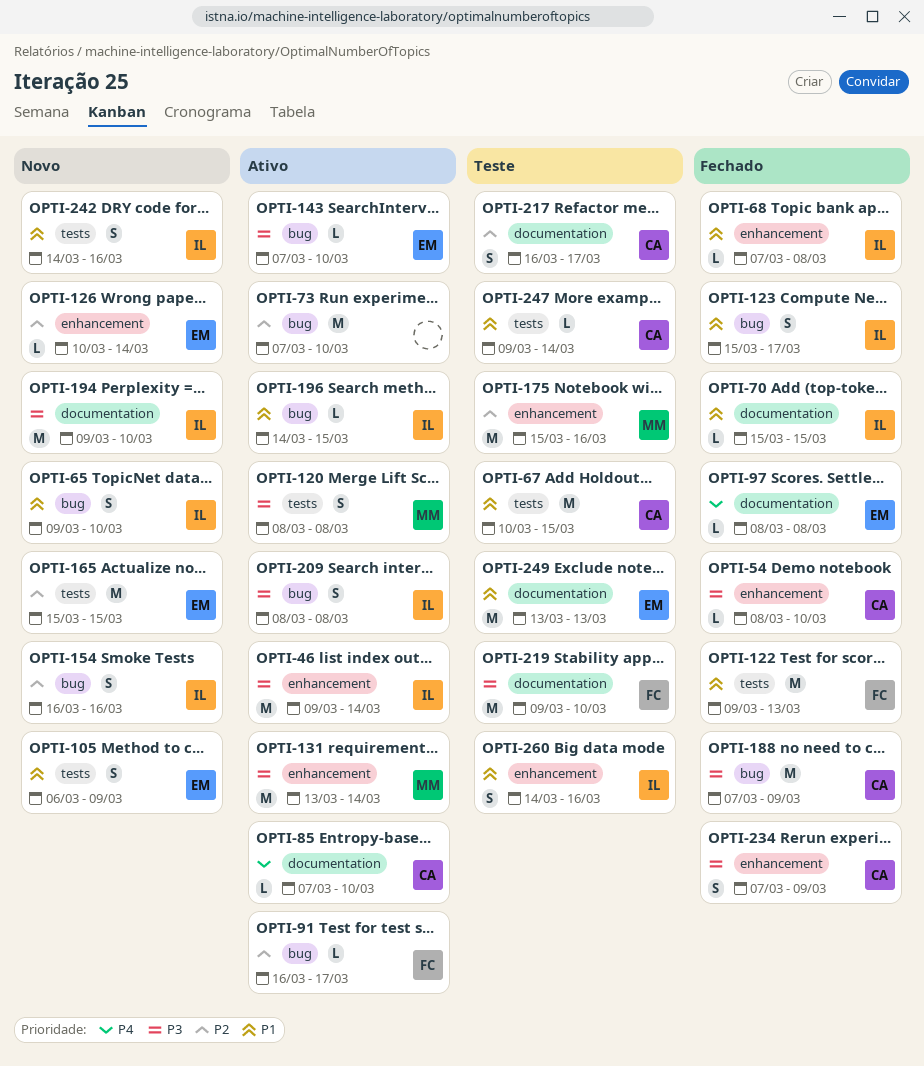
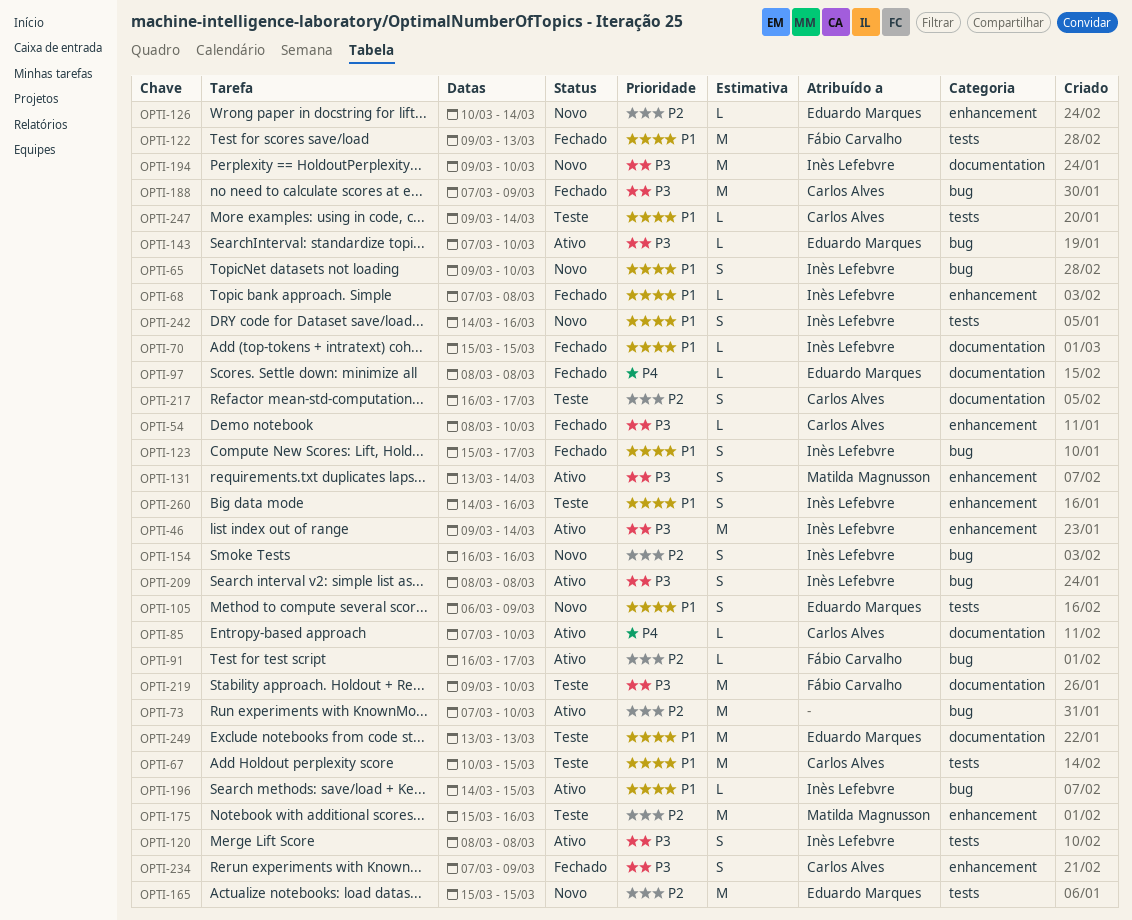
OPTI-120, owner: Matilda Magnusson -> Inès Lefebvre
OPTI-131, estimate: M -> S

